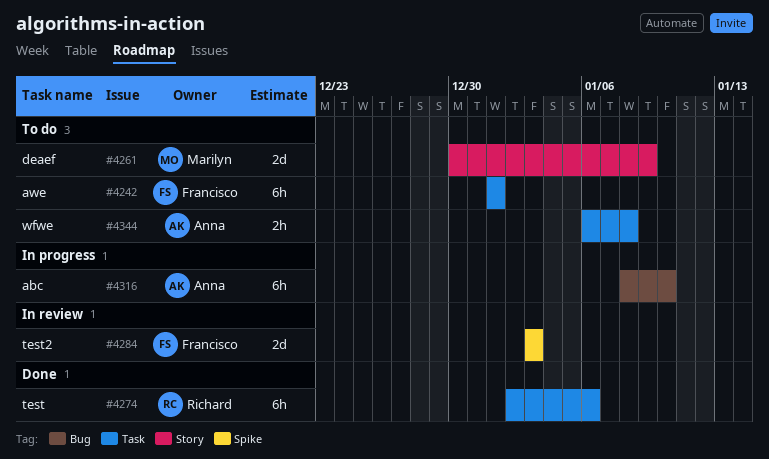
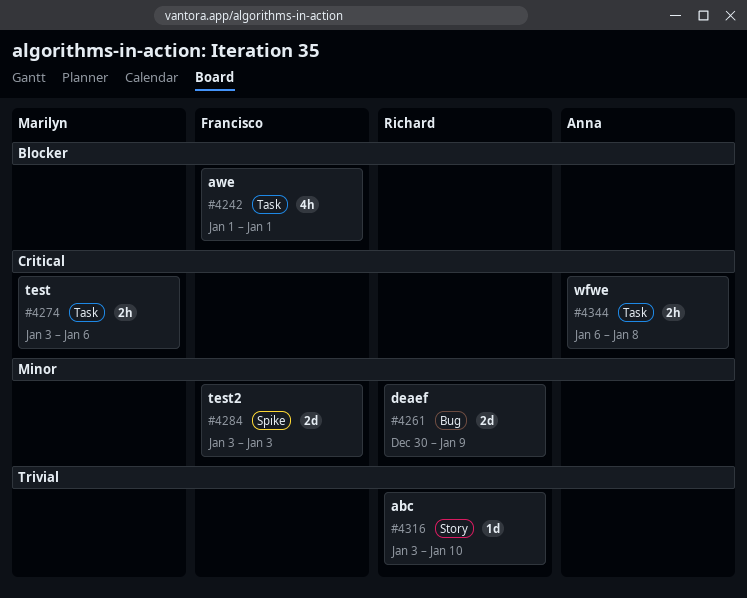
#4242, estimate: 6h -> 4h
#4261, owner: Marilyn -> Richard
#4261, label: Story -> Bug
#4274, owner: Richard -> Marilyn
#4274, estimate: 6h -> 2h
#4274, start: Jan 2 -> Jan 3
#4316, owner: Anna -> Richard
#4316, label: Bug -> Story
#4316, estimate: 6h -> 1d
#4316, start: Jan 8 -> Jan 3

